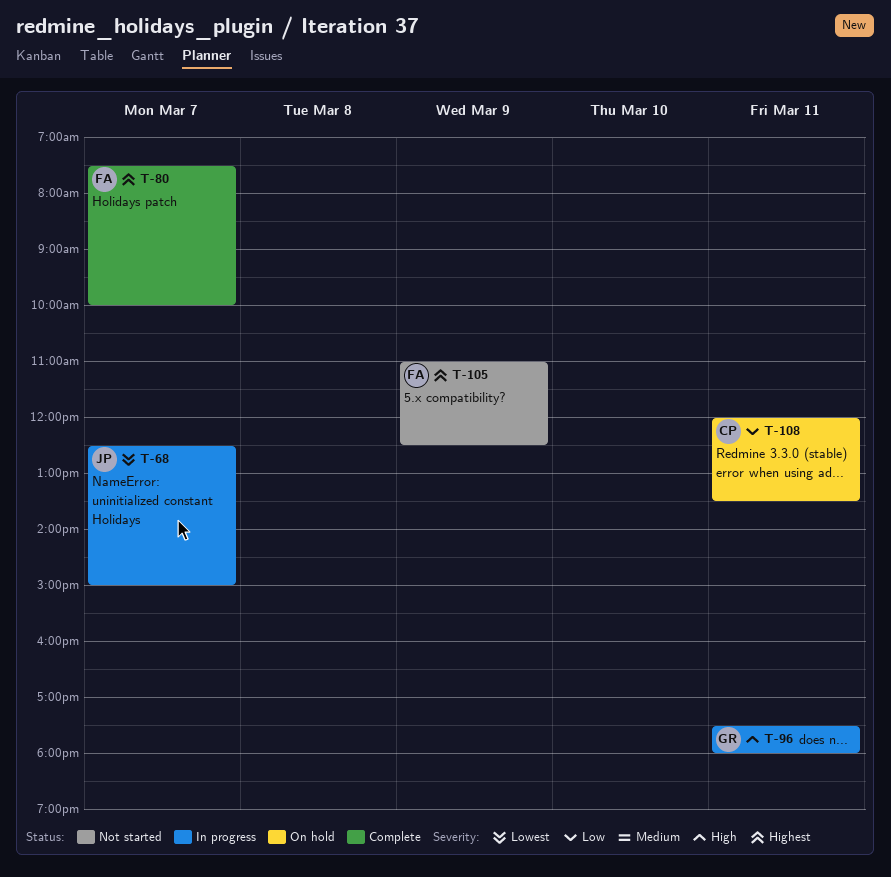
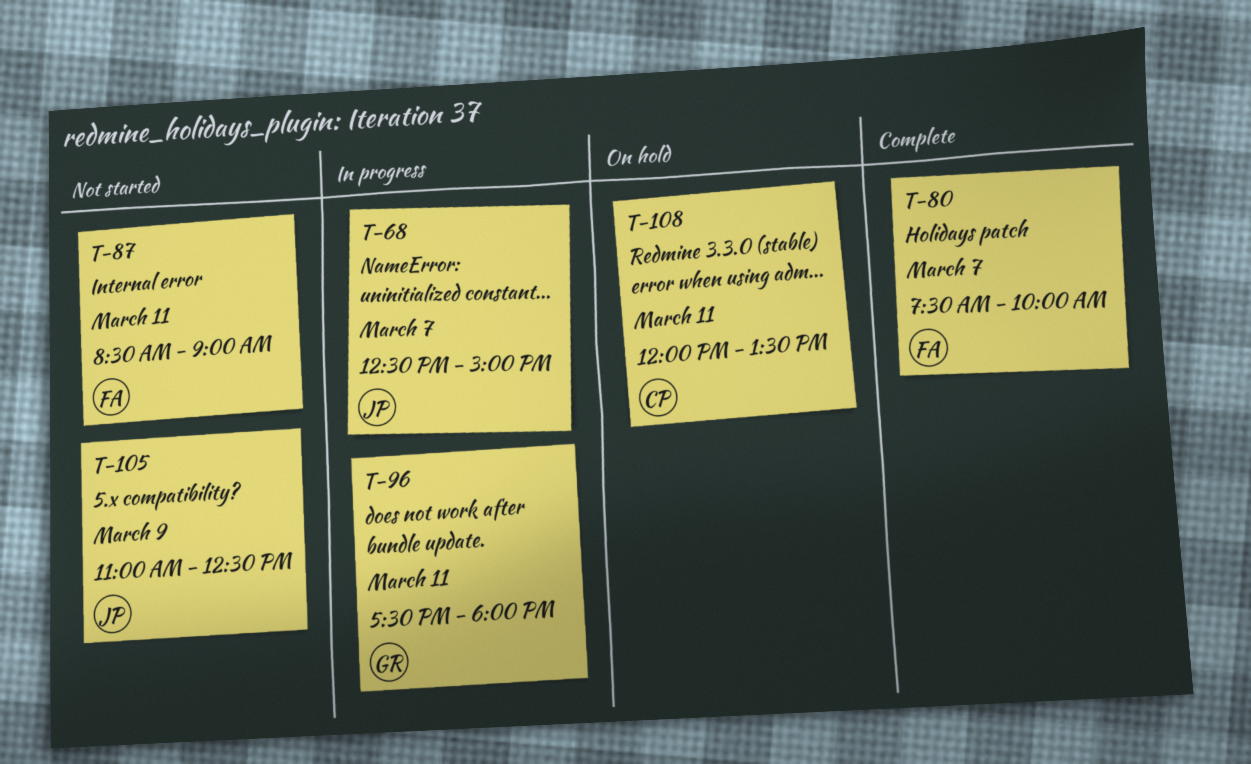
T-87: none -> present
T-105, owner: FA -> JP

